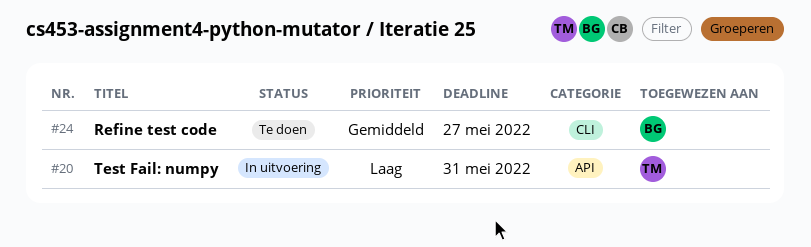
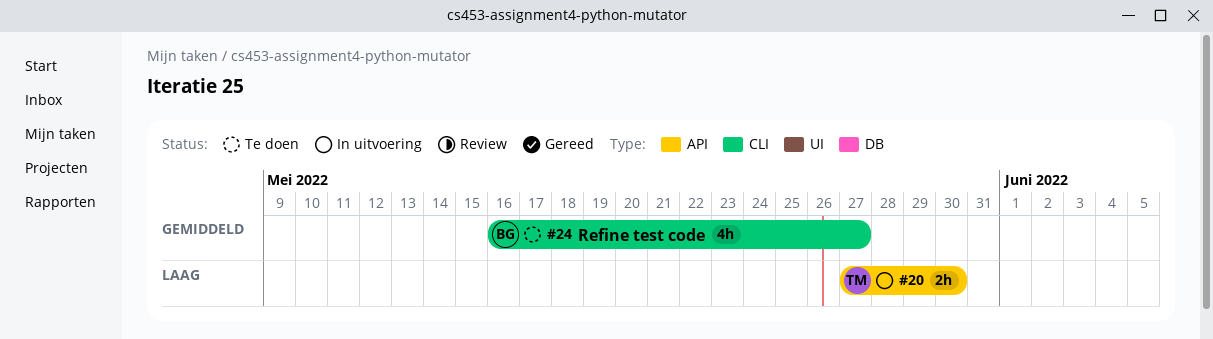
#20, due: May 31 -> May 30

